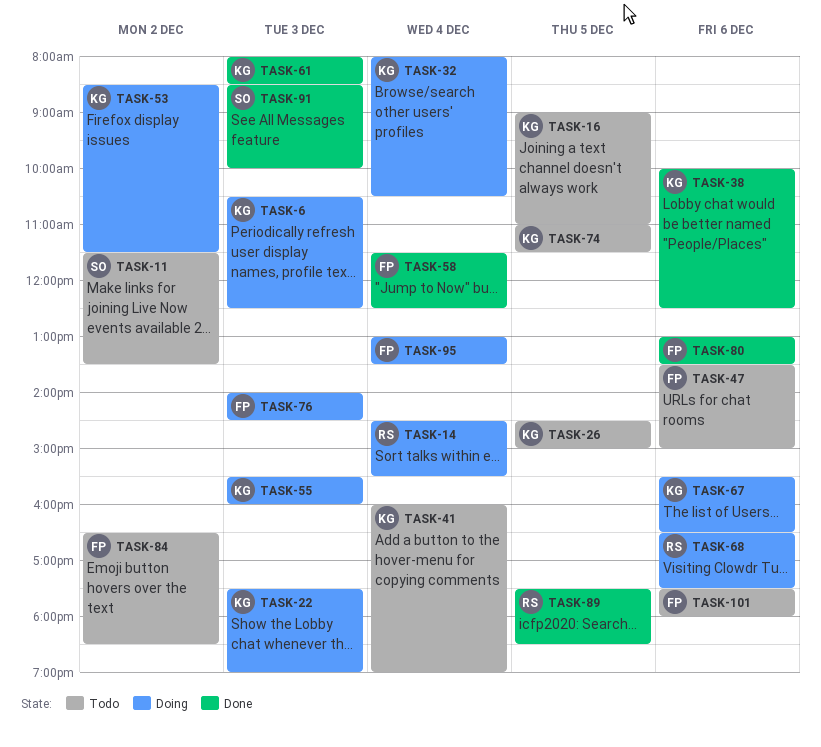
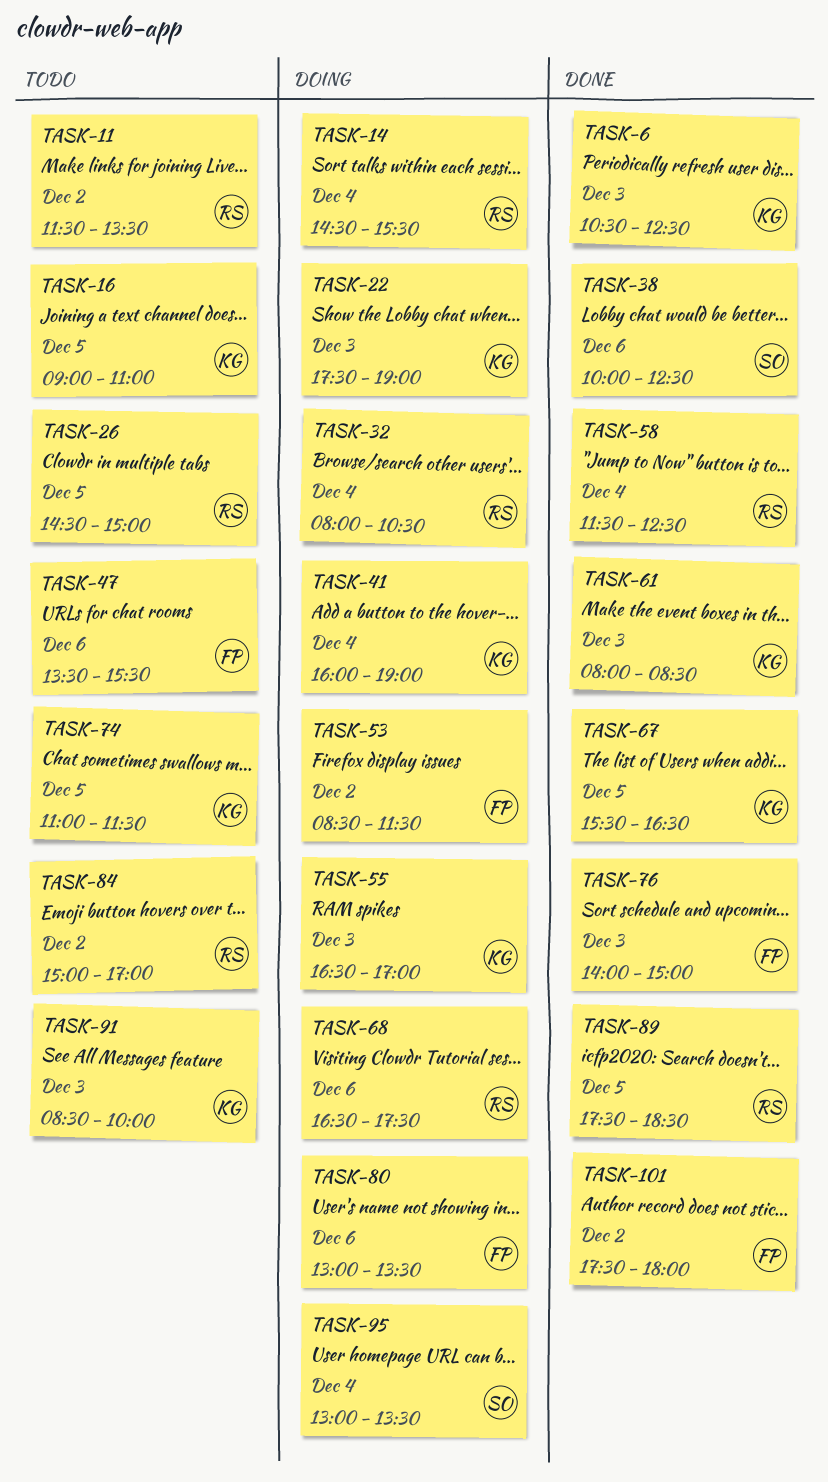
TASK-6, status: Doing -> Done
TASK-11, owner: SO -> RS
TASK-26, owner: KG -> RS
TASK-32, owner: KG -> RS
TASK-38, owner: KG -> SO
TASK-41, status: Todo -> Doing
TASK-47, ends: 15:00 -> 15:30
TASK-53, owner: KG -> FP
TASK-55, begins: 15:30 -> 16:30
TASK-55, ends: 16:00 -> 17:00
TASK-58, owner: FP -> RS
TASK-67, status: Doing -> Done
TASK-67, day: Dec 6 -> Dec 5
TASK-76, status: Doing -> Done
TASK-76, ends: 14:30 -> 15:00
TASK-80, status: Done -> Doing
TASK-84, owner: FP -> RS
TASK-84, begins: 16:30 -> 15:00
TASK-84, ends: 18:30 -> 17:00
TASK-91, status: Done -> Todo
TASK-91, owner: SO -> KG
TASK-95, owner: FP -> SO
TASK-101, status: Todo -> Done
TASK-101, day: Dec 6 -> Dec 2

